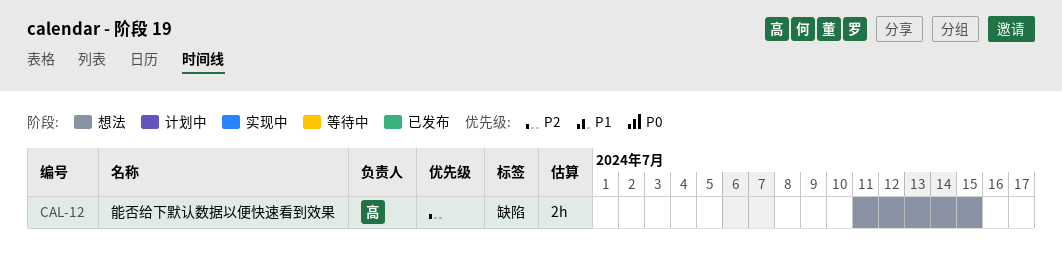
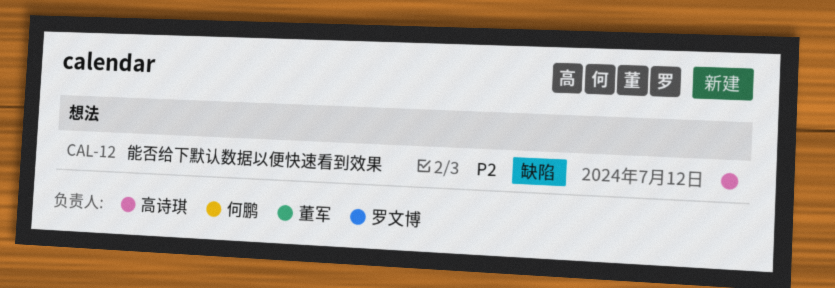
CAL-12, due: Jul 15 -> Jul 12

